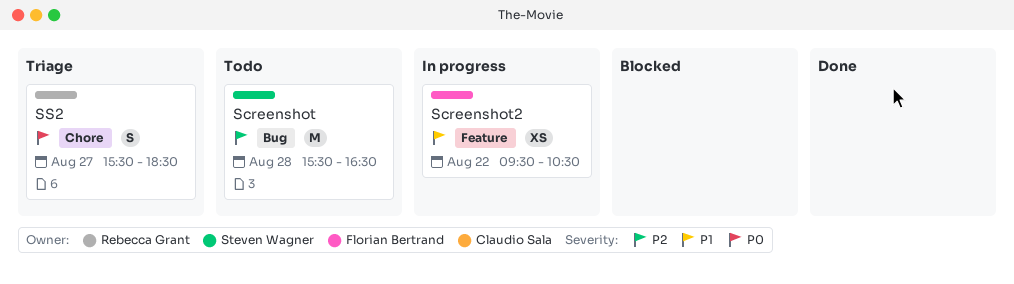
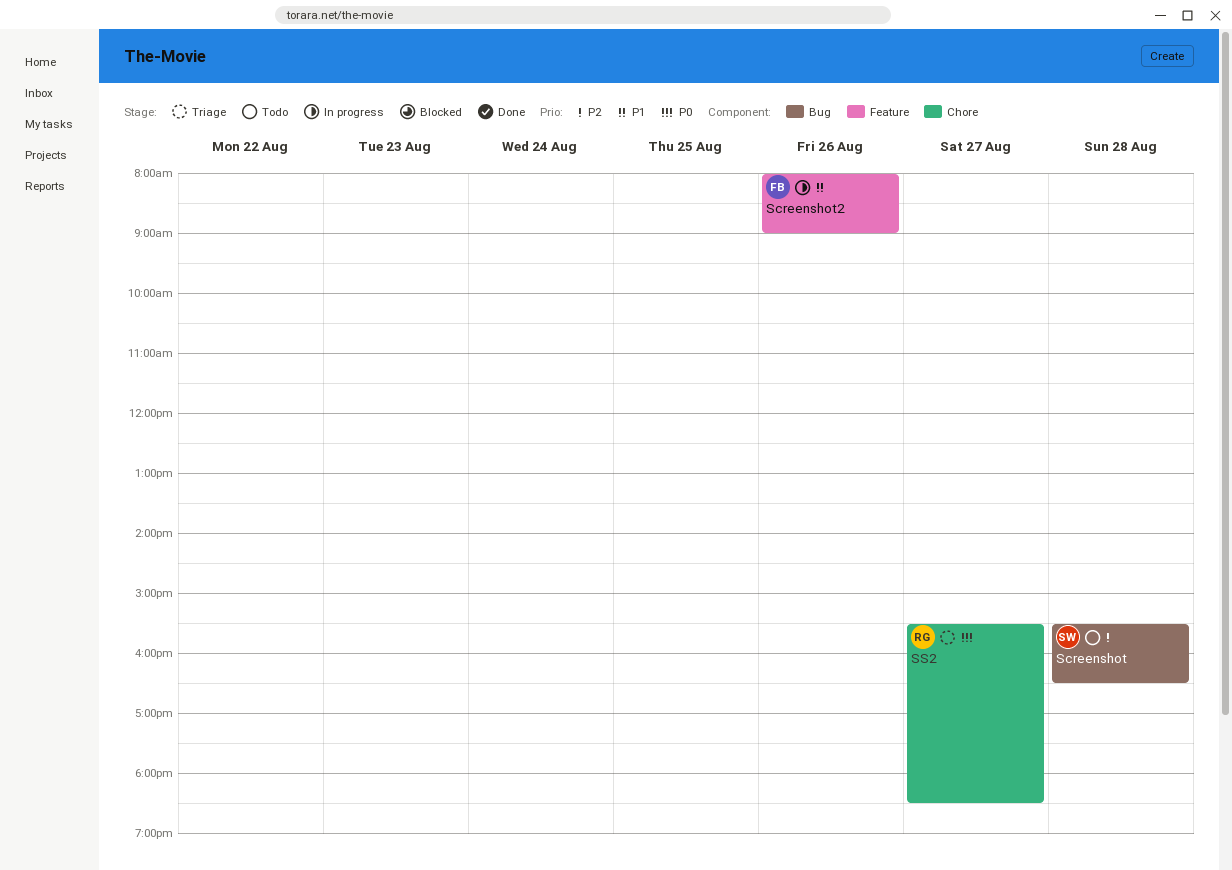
Screenshot2, day: Aug 22 -> Aug 26
Screenshot2, begins: 09:30 -> 08:00
Screenshot2, ends: 10:30 -> 09:00

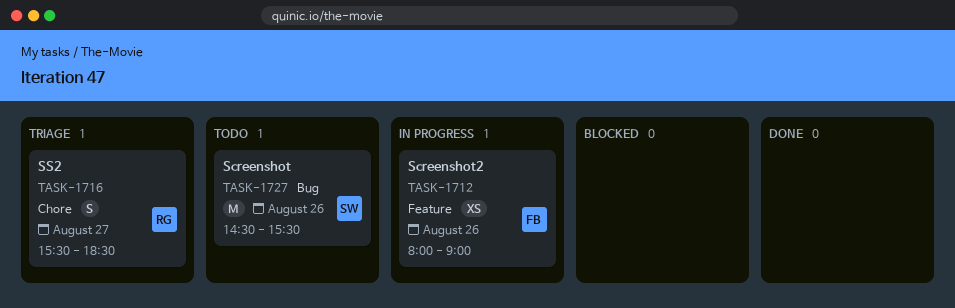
Screenshot, day: Aug 28 -> Aug 26
Screenshot, begins: 15:30 -> 14:30
Screenshot, ends: 16:30 -> 15:30

